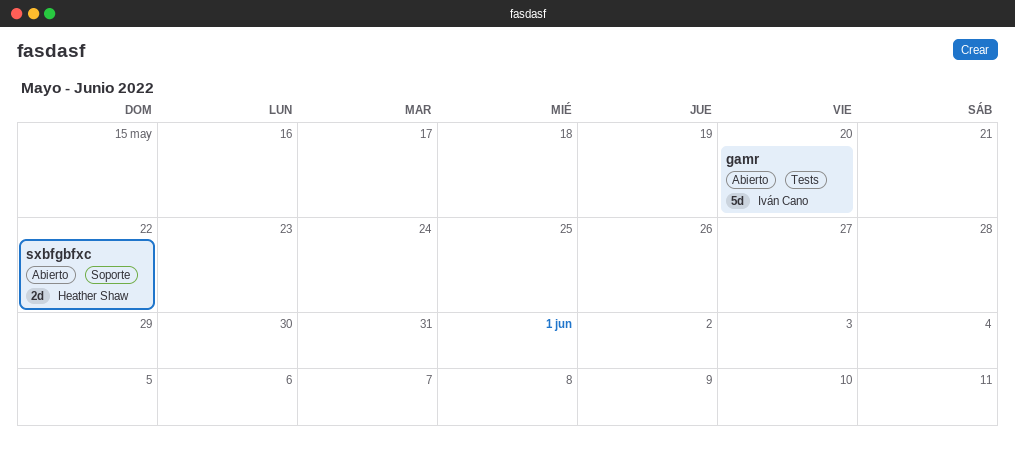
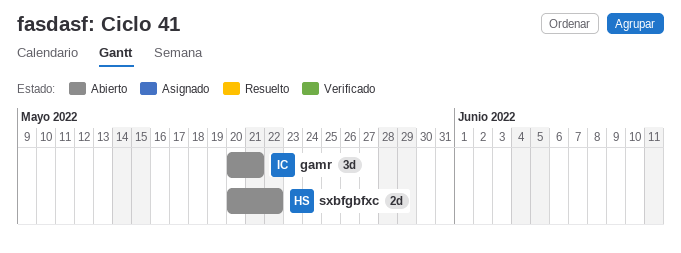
gamr, estimate: 5d -> 3d
gamr, due: May 20 -> May 21

